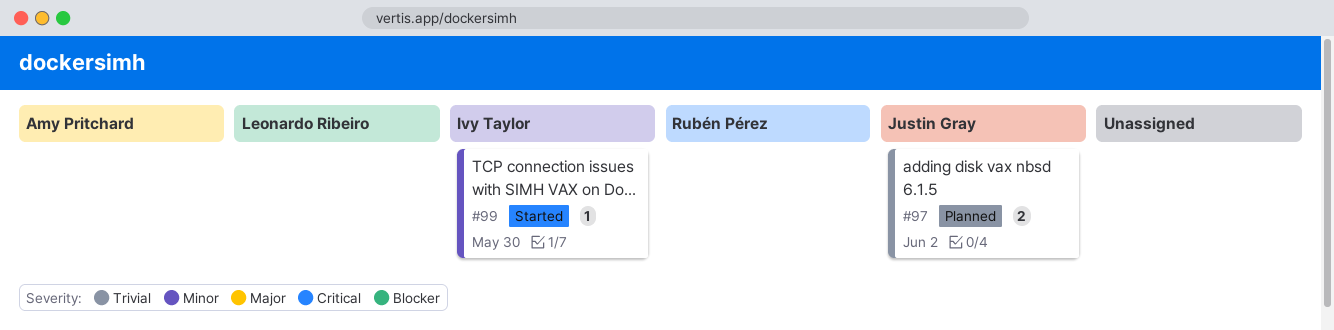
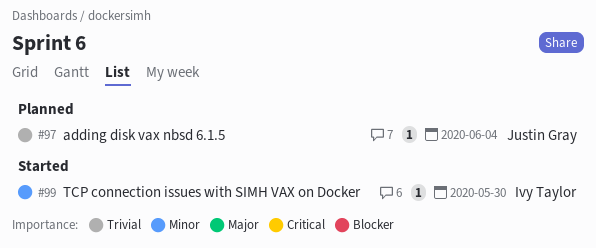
#97, estimate: 2 -> 1
#97, due: Jun 2 -> Jun 4

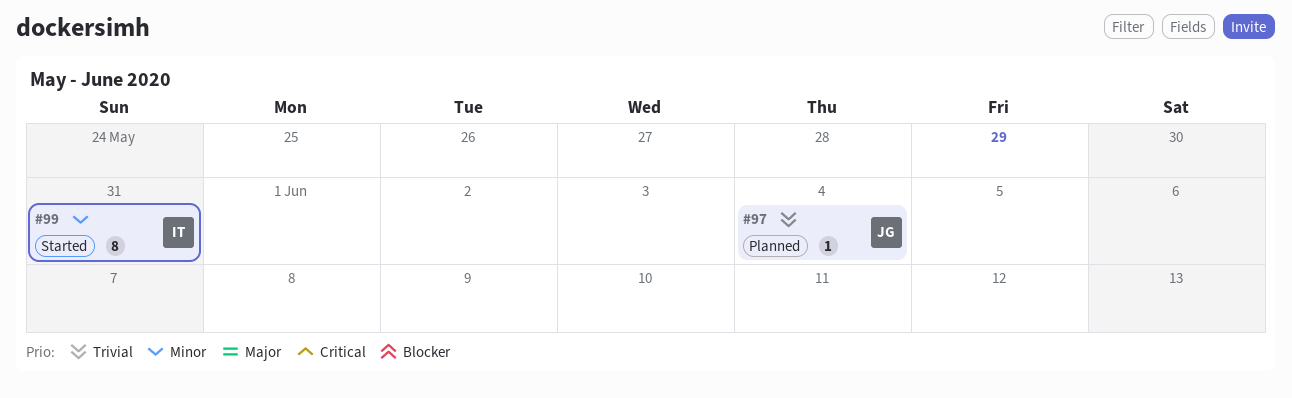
#99, estimate: 1 -> 8
#99, due: May 30 -> May 31

